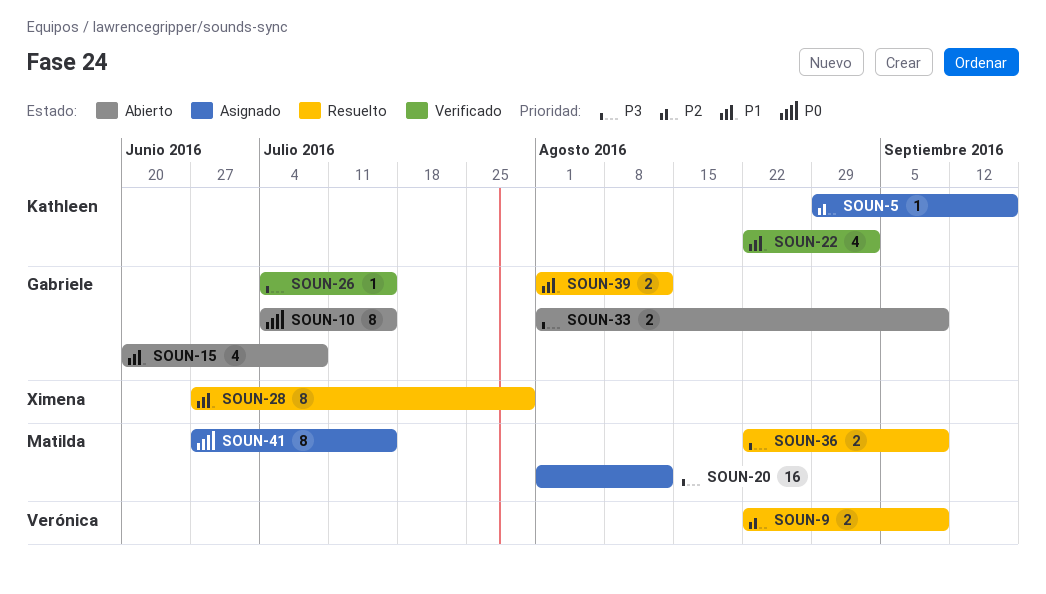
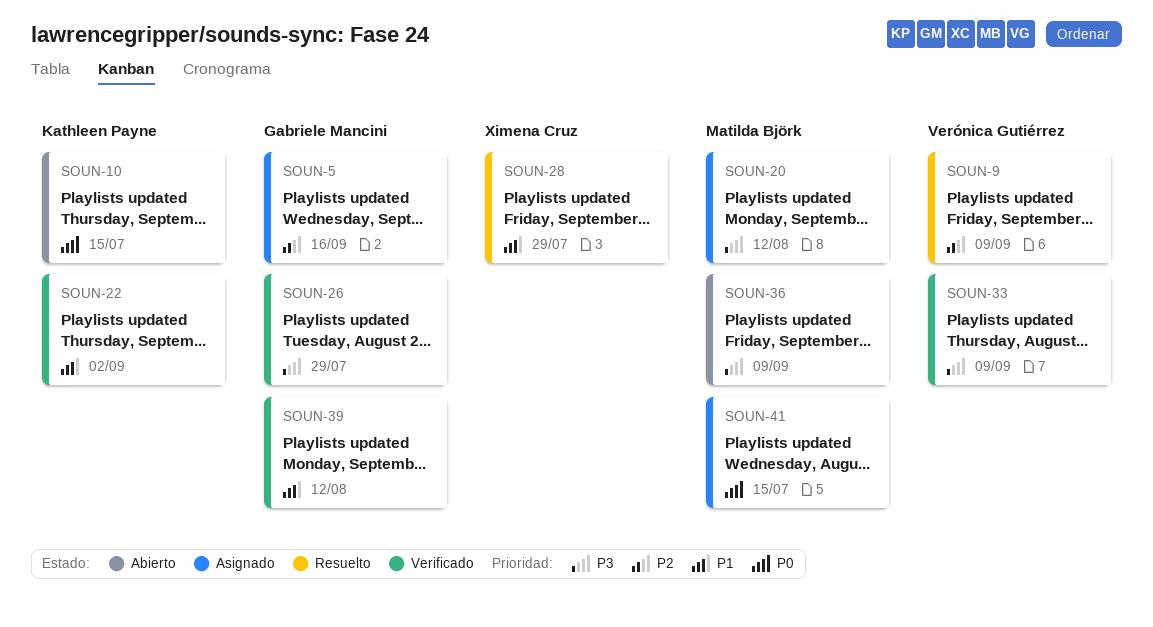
SOUN-5, owner: Kathleen Payne -> Gabriele Mancini
SOUN-10, owner: Gabriele Mancini -> Kathleen Payne
SOUN-15: present -> none
SOUN-26, due: Jul 15 -> Jul 29
SOUN-33, status: Abierto -> Verificado
SOUN-33, owner: Gabriele Mancini -> Verónica Gutiérrez
SOUN-36, status: Resuelto -> Abierto
SOUN-39, status: Resuelto -> Verificado

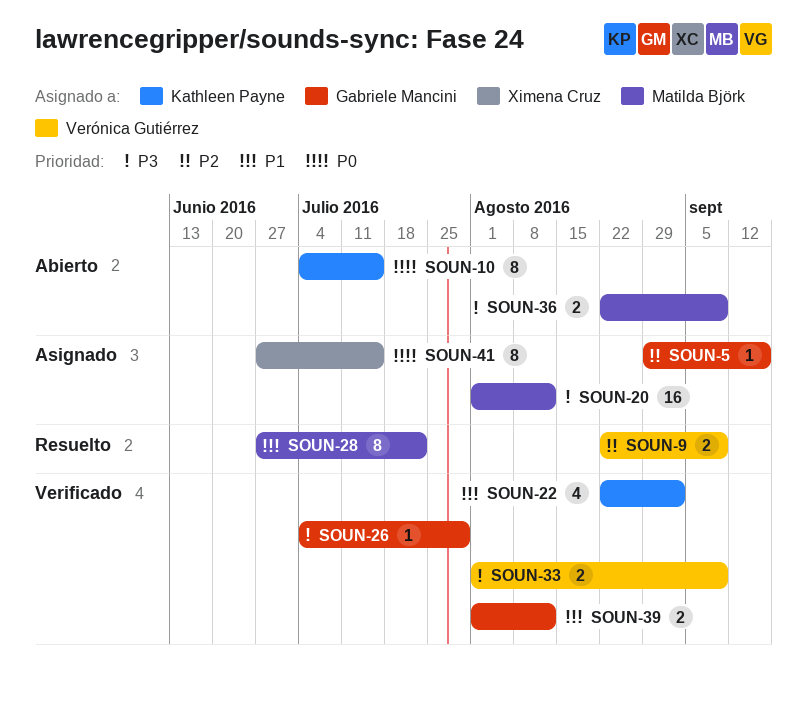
SOUN-28, owner: Ximena Cruz -> Matilda Björk
SOUN-28, due: Jul 29 -> Jul 22
SOUN-41, owner: Matilda Björk -> Ximena Cruz

